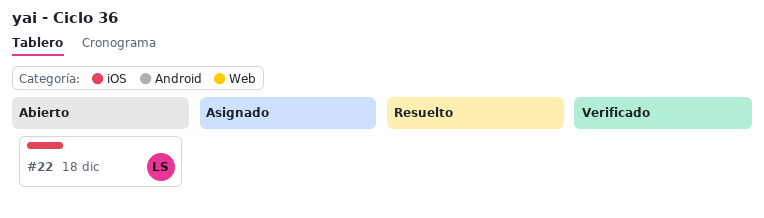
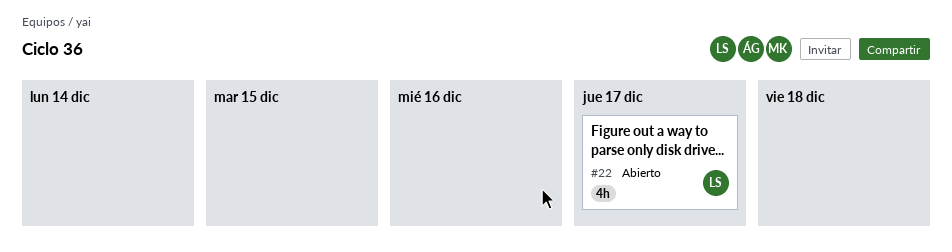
#22, due: Dec 18 -> Dec 17

